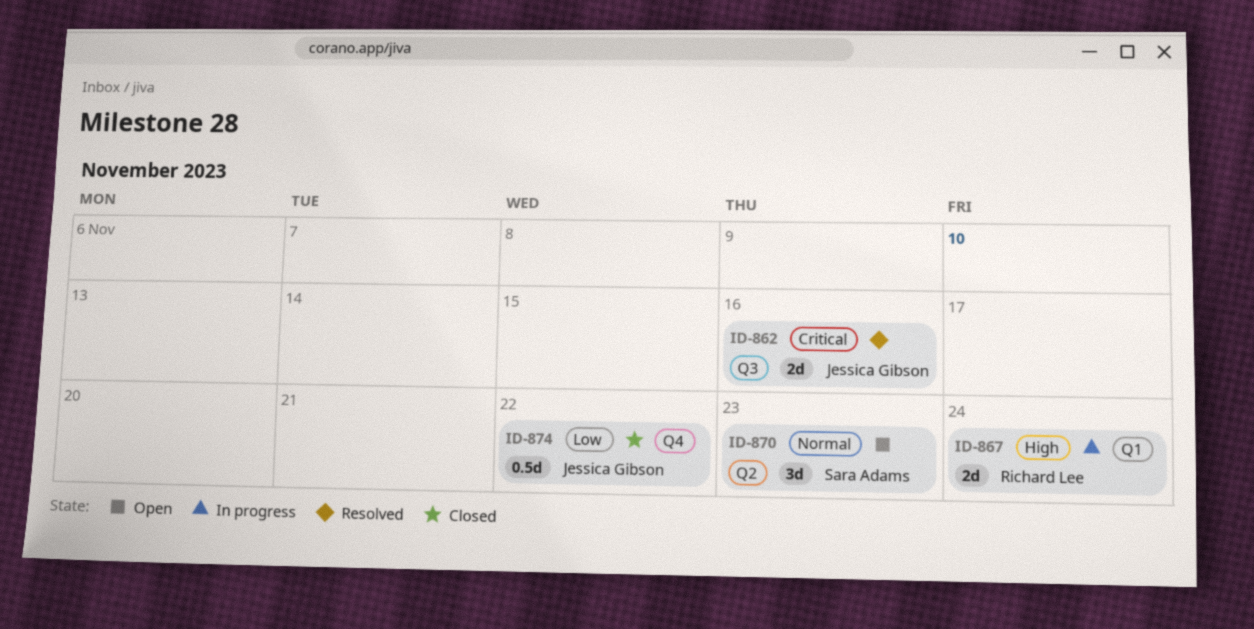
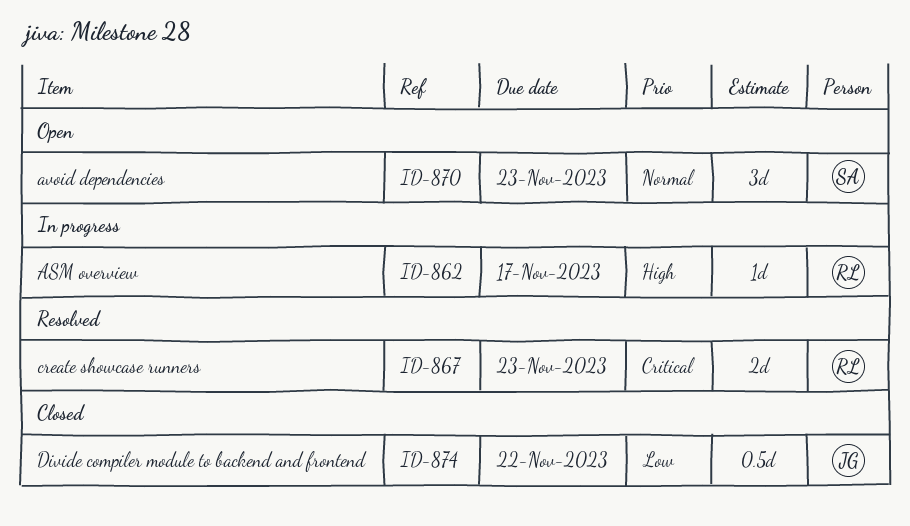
ID-862, status: Resolved -> In progress
ID-862, owner: Jessica Gibson -> Richard Lee
ID-862, priority: Critical -> High
ID-862, estimate: 2d -> 1d
ID-862, due: Nov 16 -> Nov 17
ID-867, status: In progress -> Resolved
ID-867, priority: High -> Critical
ID-867, due: Nov 24 -> Nov 23

